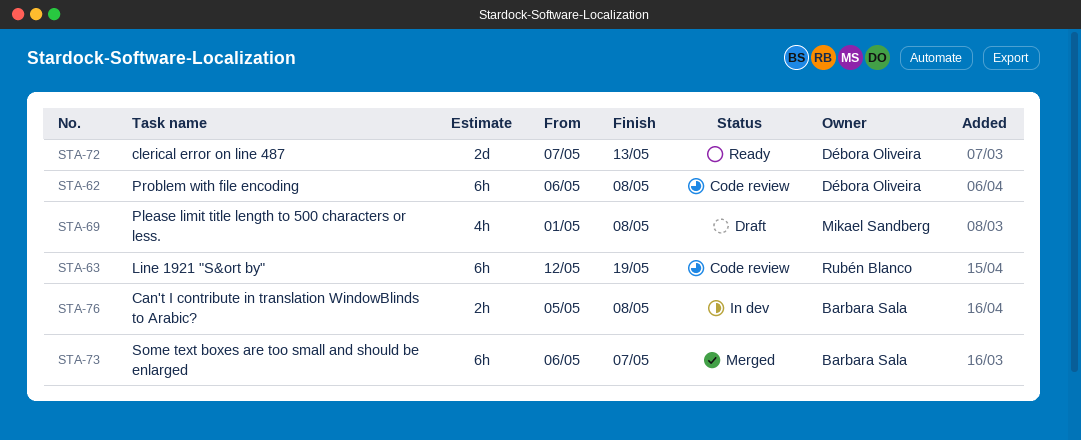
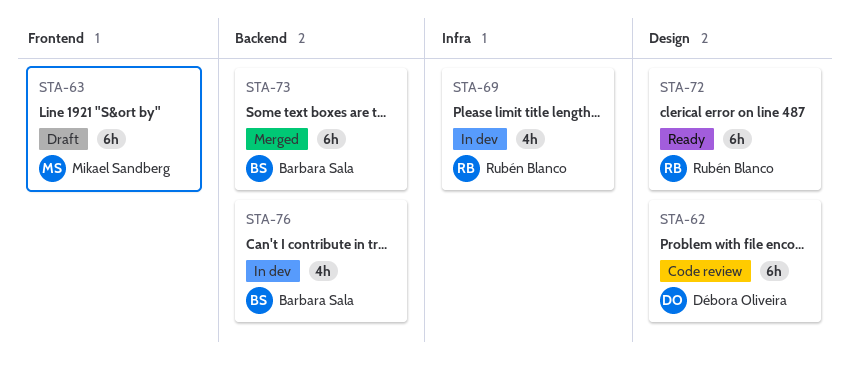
STA-63, status: Code review -> Draft
STA-63, owner: Rubén Blanco -> Mikael Sandberg
STA-69, status: Draft -> In dev
STA-69, owner: Mikael Sandberg -> Rubén Blanco
STA-72, owner: Débora Oliveira -> Rubén Blanco
STA-72, estimate: 2d -> 6h
STA-76, estimate: 2h -> 4h

